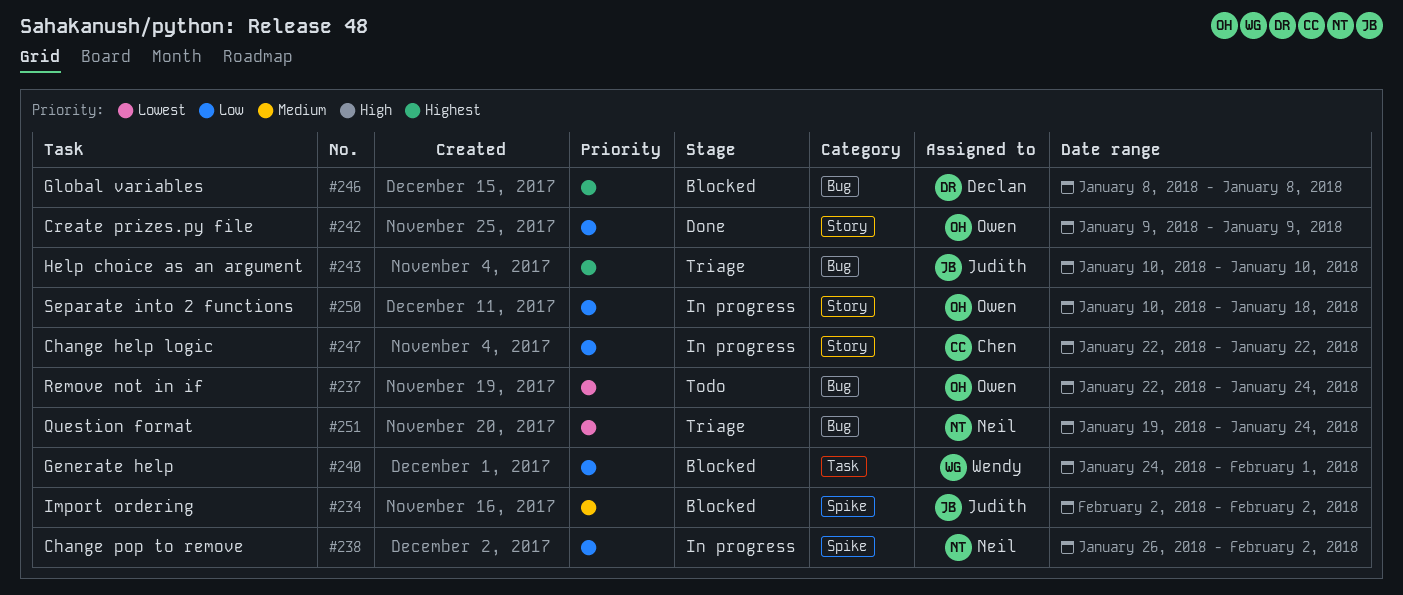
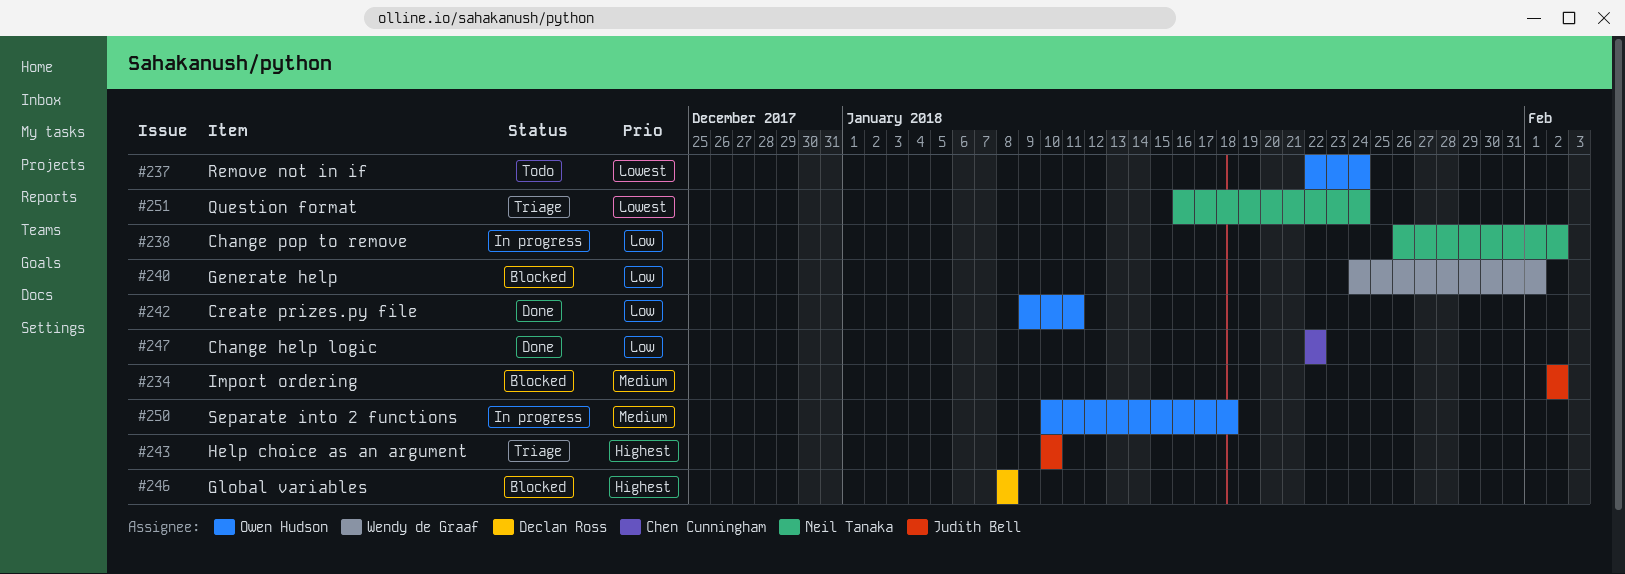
#242, due: Jan 9 -> Jan 11
#247, status: In progress -> Done
#250, priority: Low -> Medium
#251, start: Jan 19 -> Jan 16

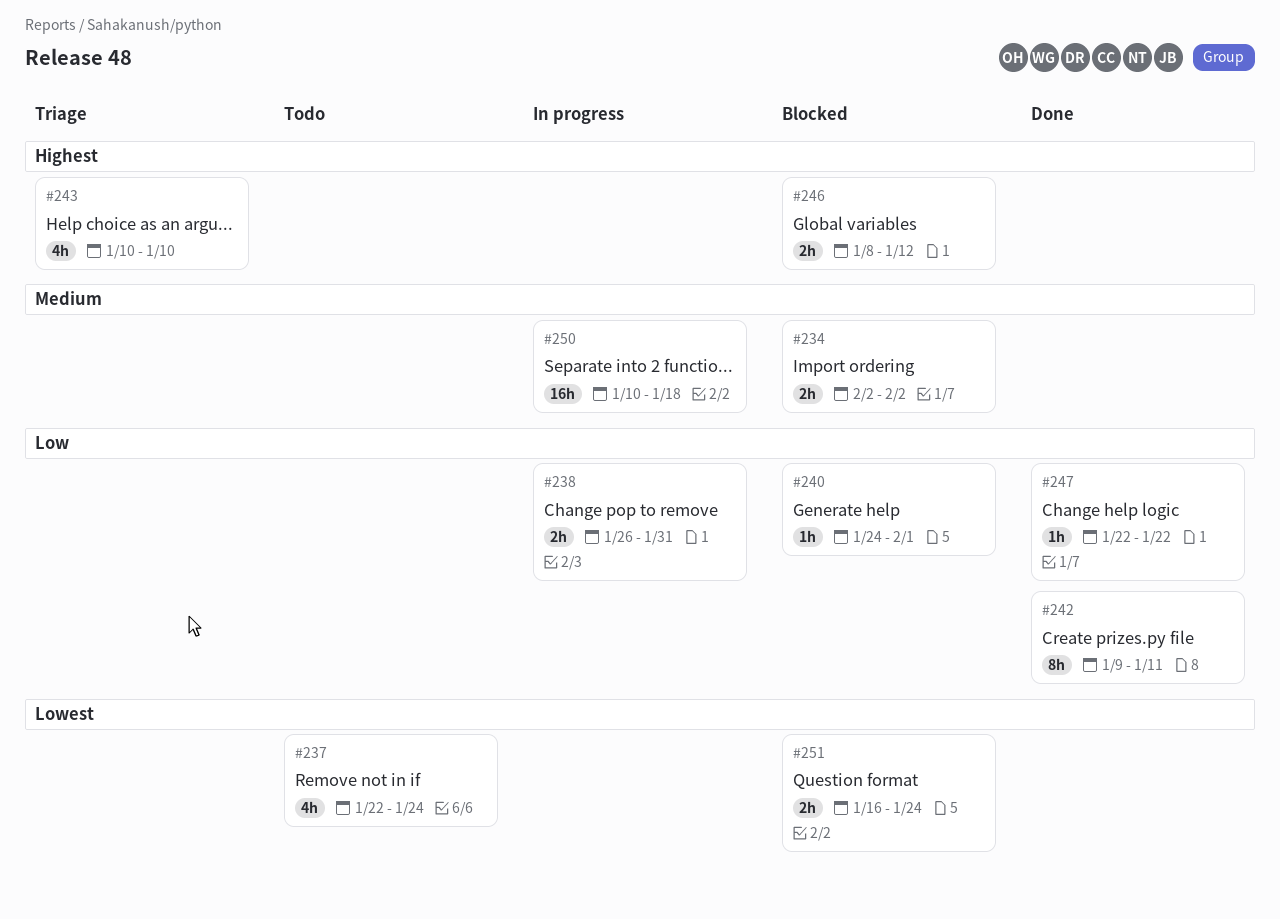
#238, due: Feb 2 -> Jan 31
#246, due: Jan 8 -> Jan 12
#251, status: Triage -> Blocked

